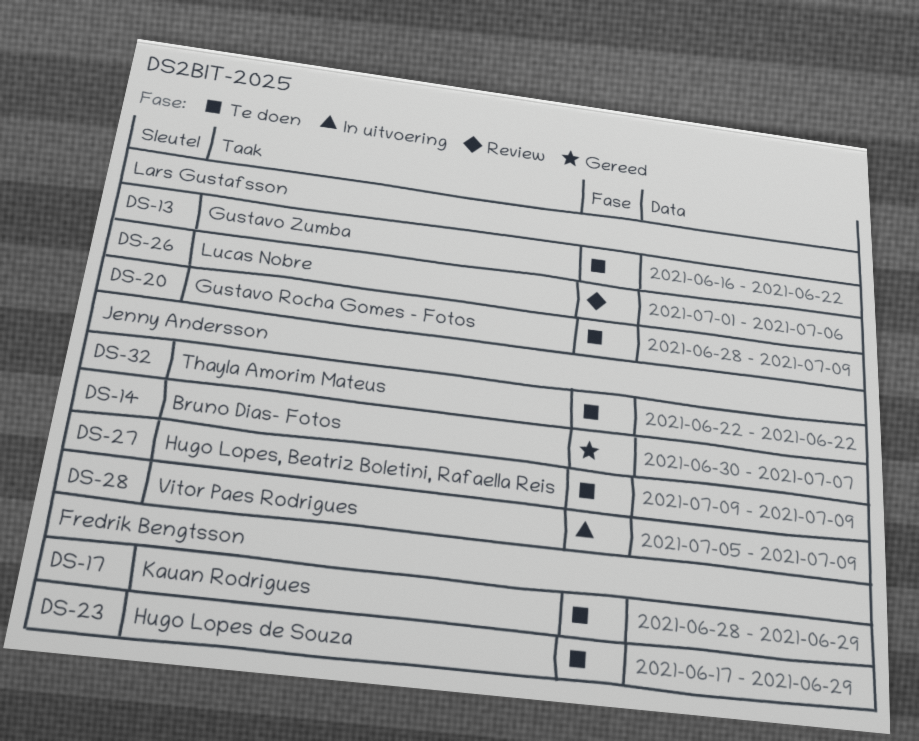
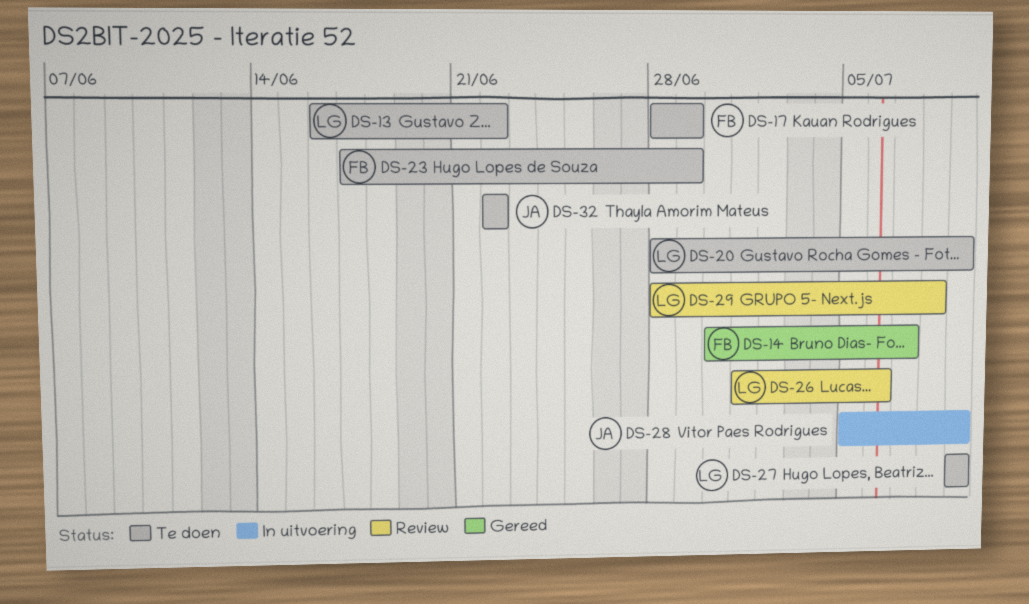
DS-14, owner: Jenny Andersson -> Fredrik Bengtsson
DS-27, owner: Jenny Andersson -> Lars Gustafsson
DS-29: none -> present

